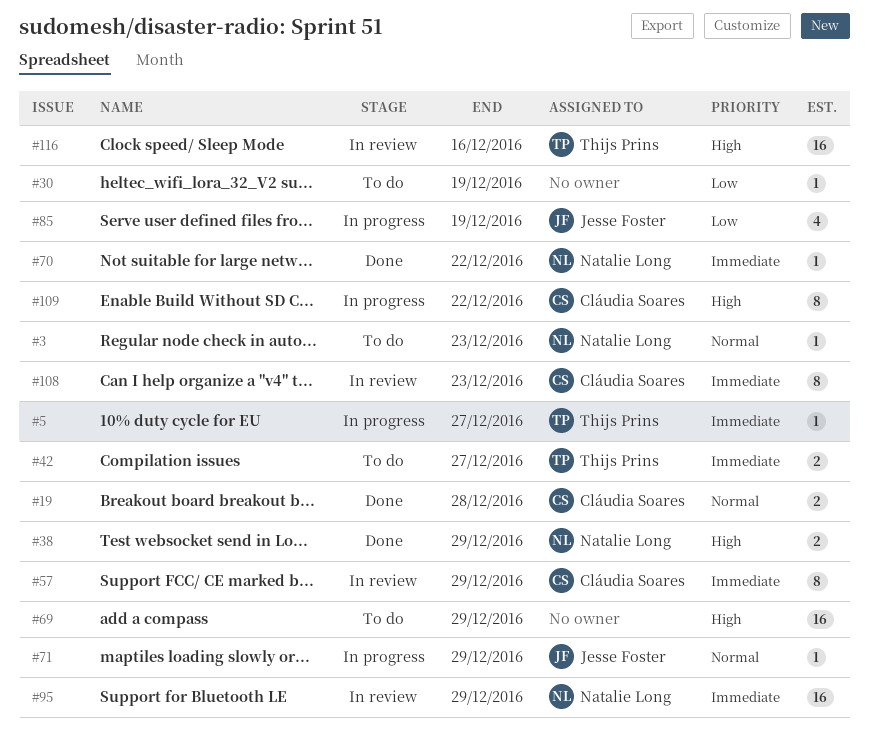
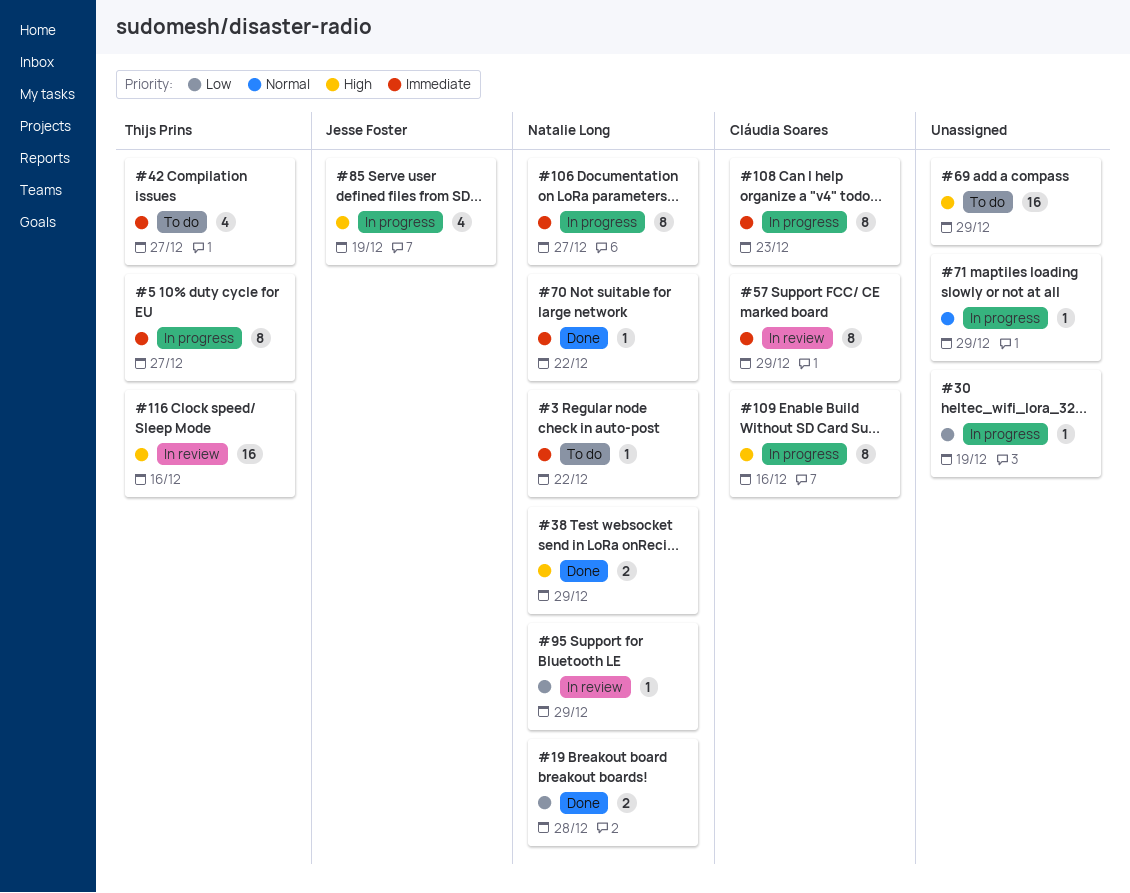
#3, priority: Normal -> Immediate
#3, due: Dec 23 -> Dec 22
#5, estimate: 1 -> 8
#19, owner: Cláudia Soares -> Natalie Long
#19, priority: Normal -> Low
#30, status: To do -> In progress
#42, estimate: 2 -> 4
#71, owner: Jesse Foster -> none
#85, priority: Low -> High
#95, priority: Immediate -> Low
#95, estimate: 16 -> 1
#106: none -> present
#108, status: In review -> In progress
#109, due: Dec 22 -> Dec 16

